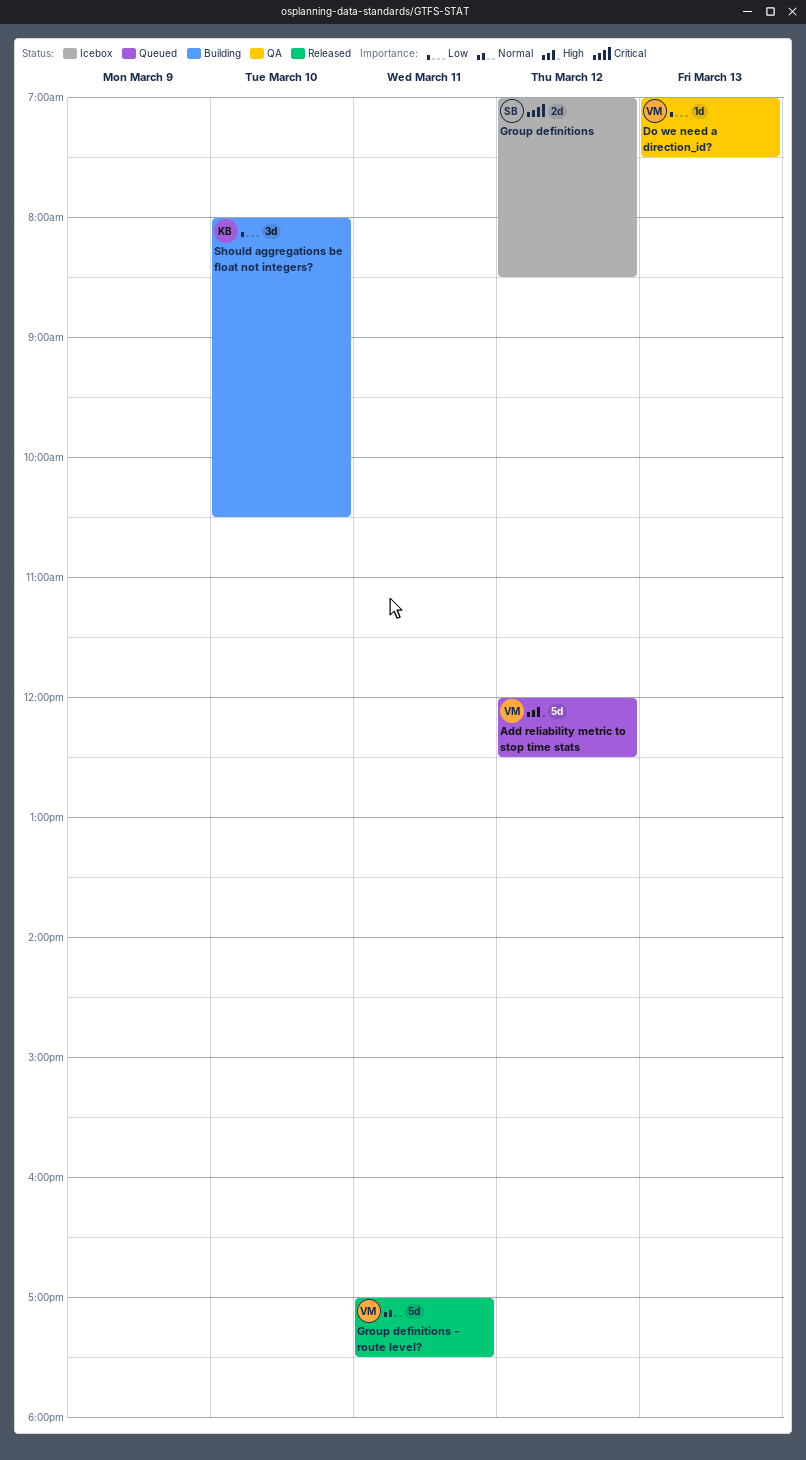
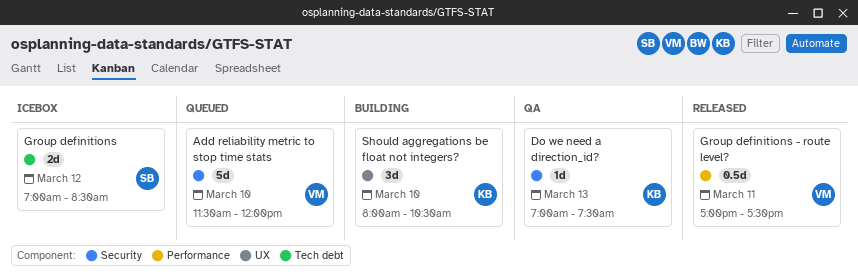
Add reliability metric to stop time stats, day: Mar 12 -> Mar 10
Add reliability metric to stop time stats, begins: 12:00 -> 11:30
Add reliability metric to stop time stats, ends: 12:30 -> 12:00
Do we need a direction_id?, owner: VM -> KB
Group definitions - route level?, estimate: 5d -> 0.5d

